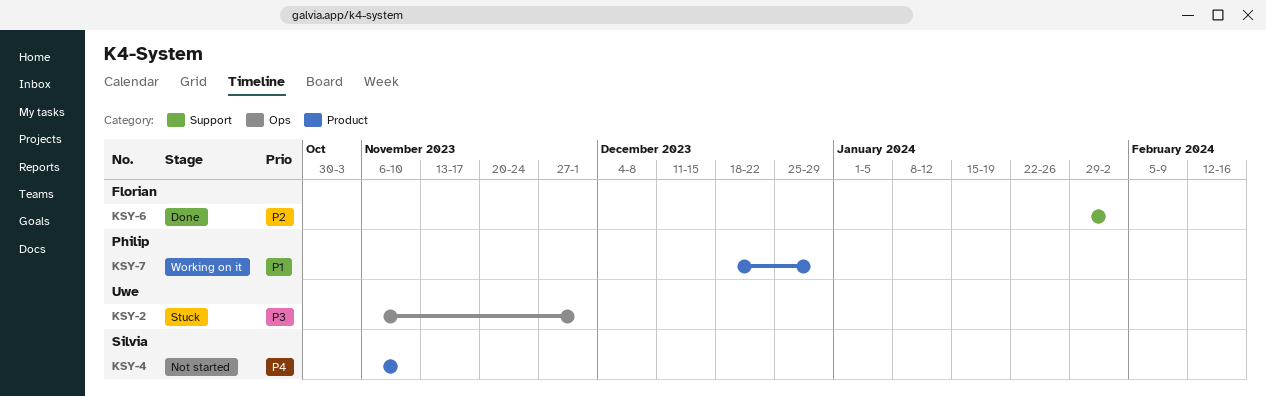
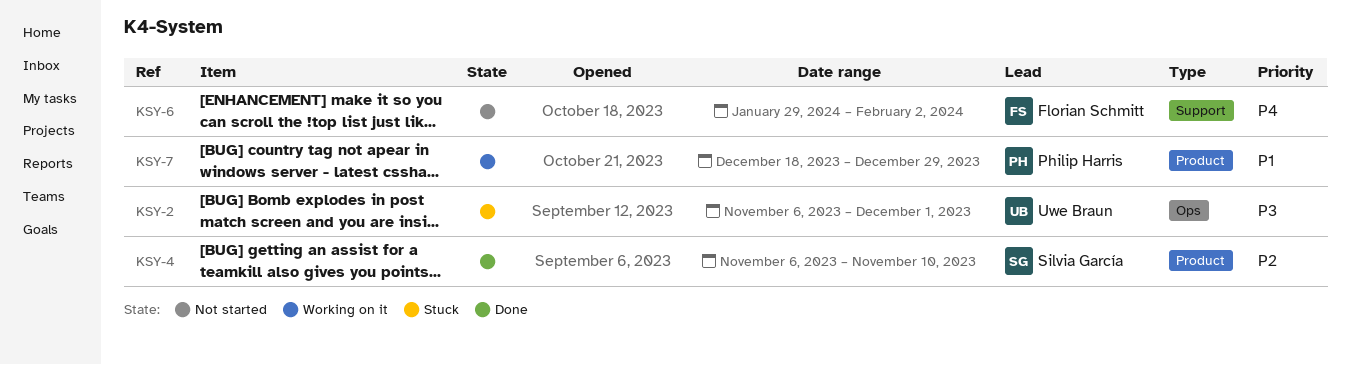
KSY-4, status: Not started -> Done
KSY-4, priority: P4 -> P2
KSY-6, status: Done -> Not started
KSY-6, priority: P2 -> P4

